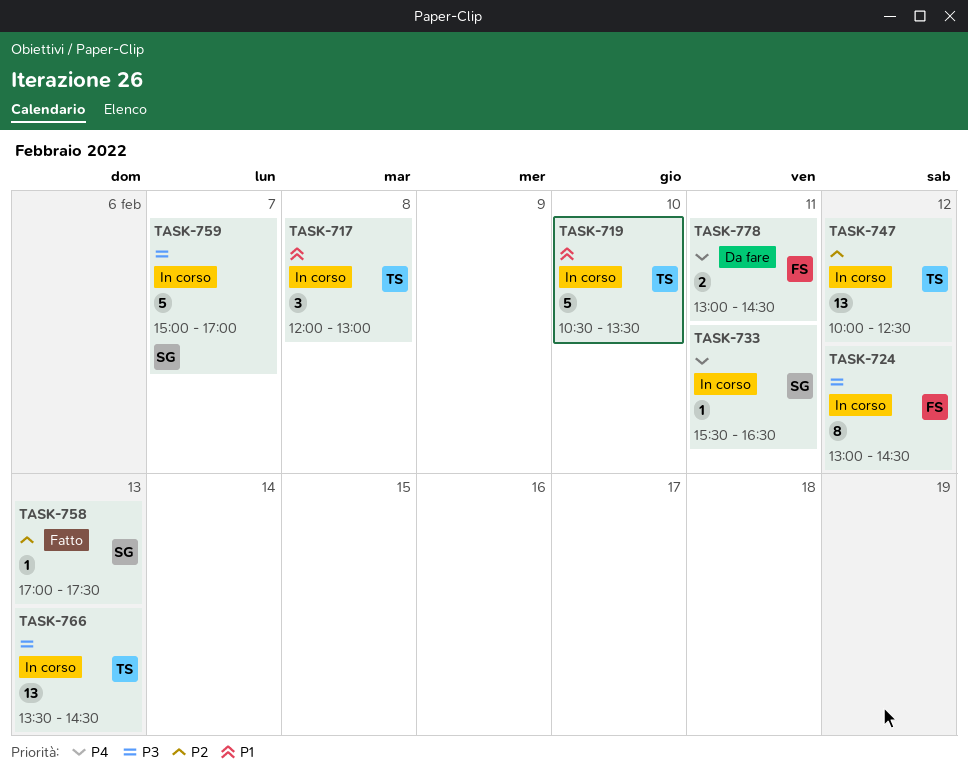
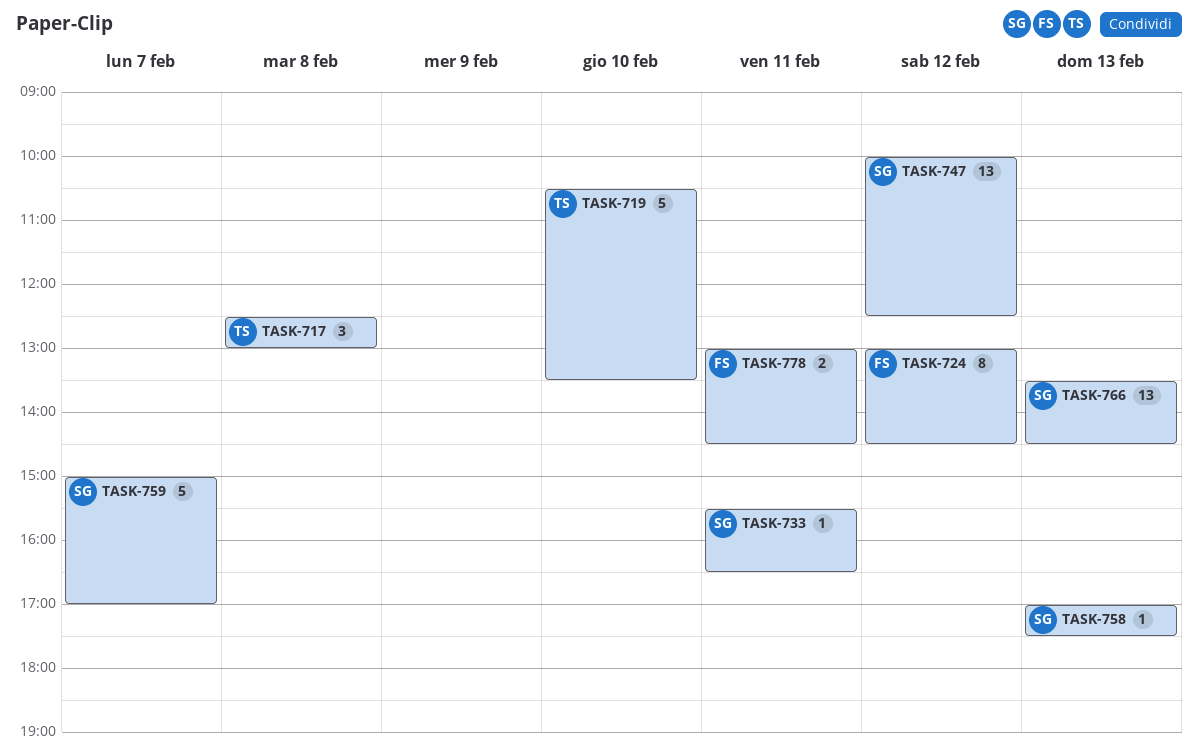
TASK-717, begins: 12:00 -> 12:30
TASK-747, owner: TS -> SG
TASK-766, owner: TS -> SG

